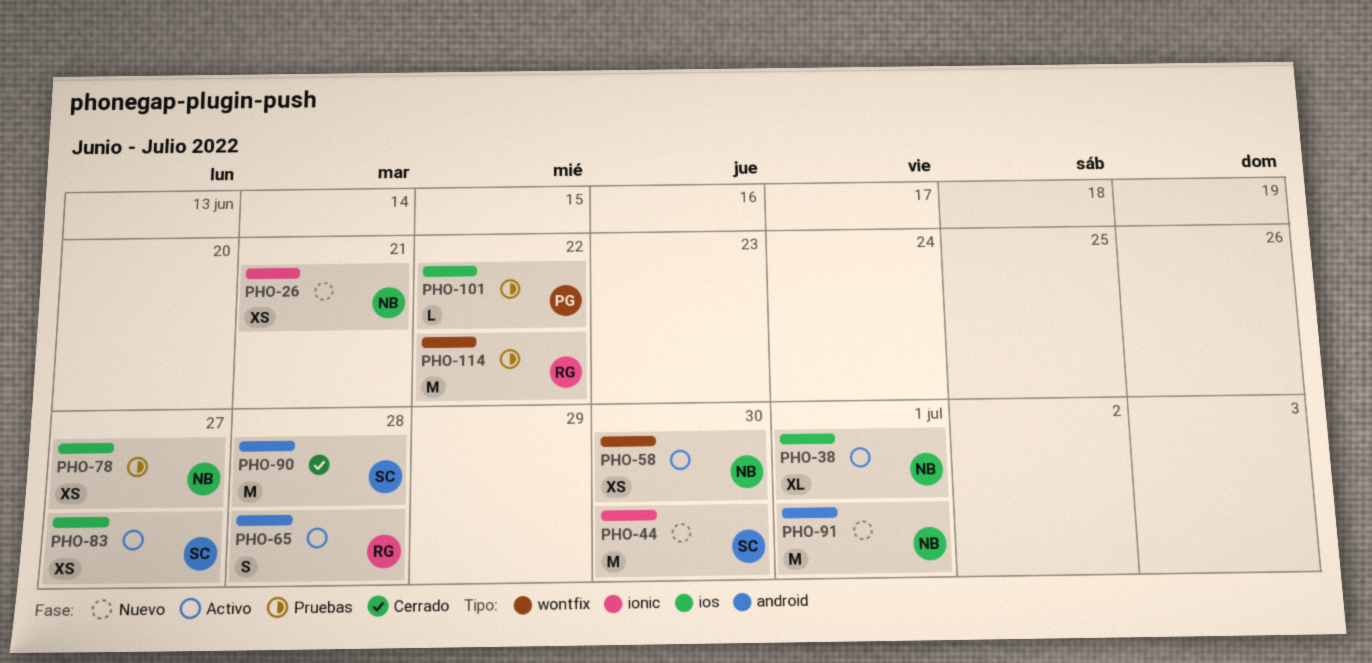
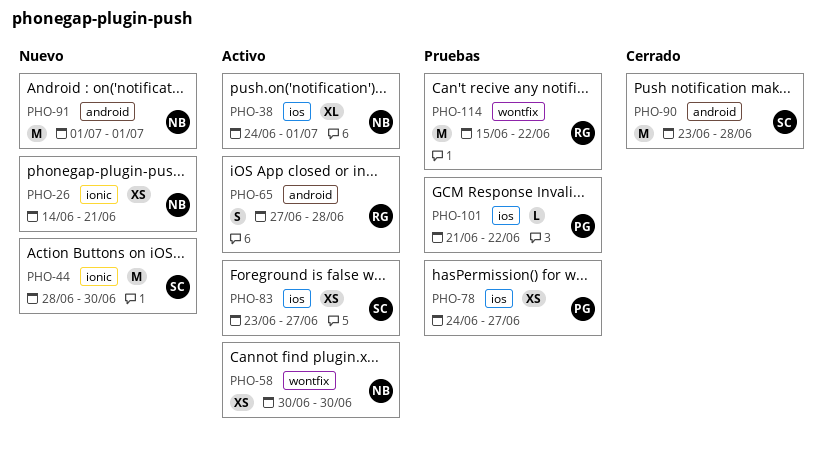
PHO-78, owner: NB -> PG

